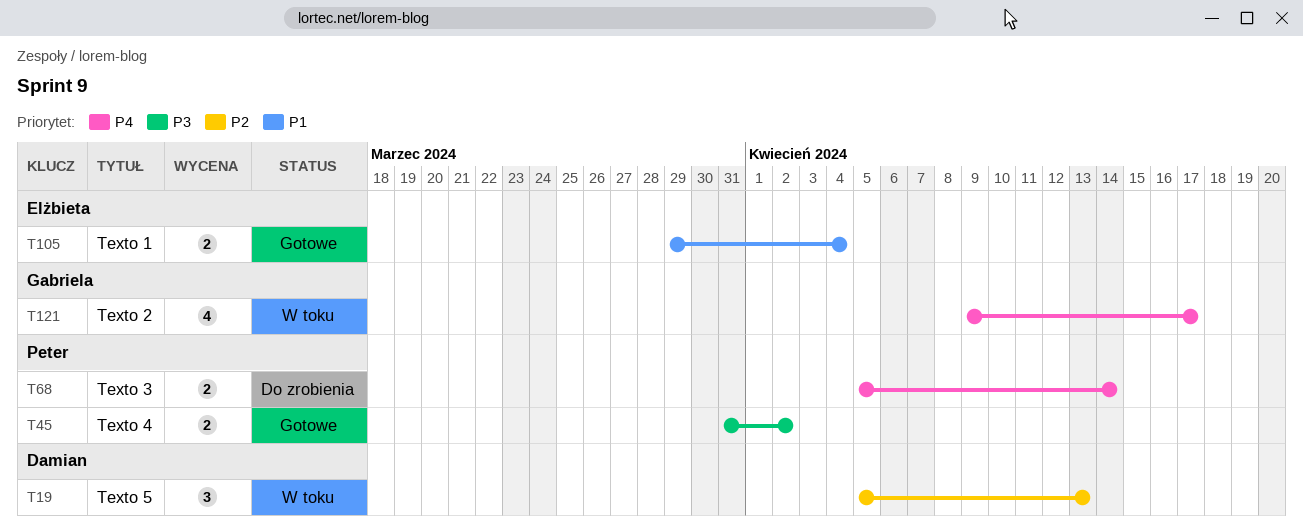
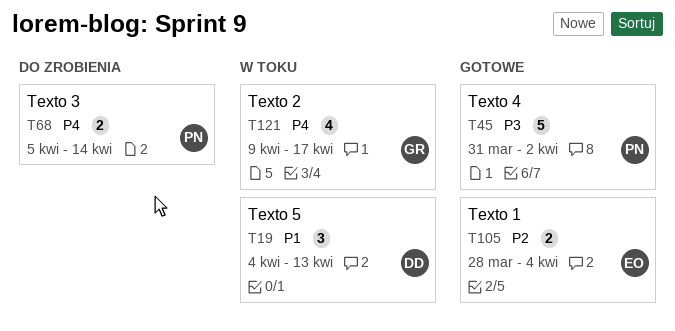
T19, priority: P2 -> P1
T19, start: Apr 5 -> Apr 4
T45, estimate: 2 -> 5
T105, priority: P1 -> P2
T105, start: Mar 29 -> Mar 28

